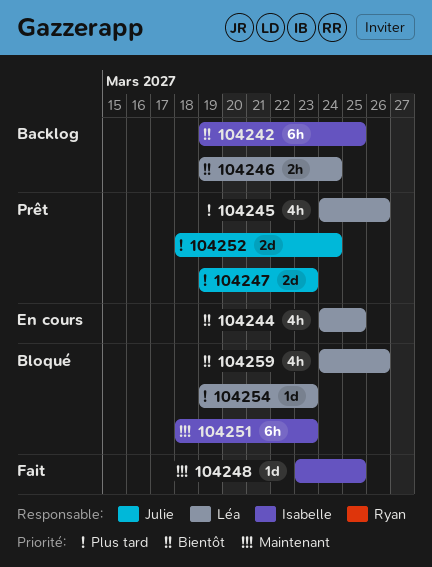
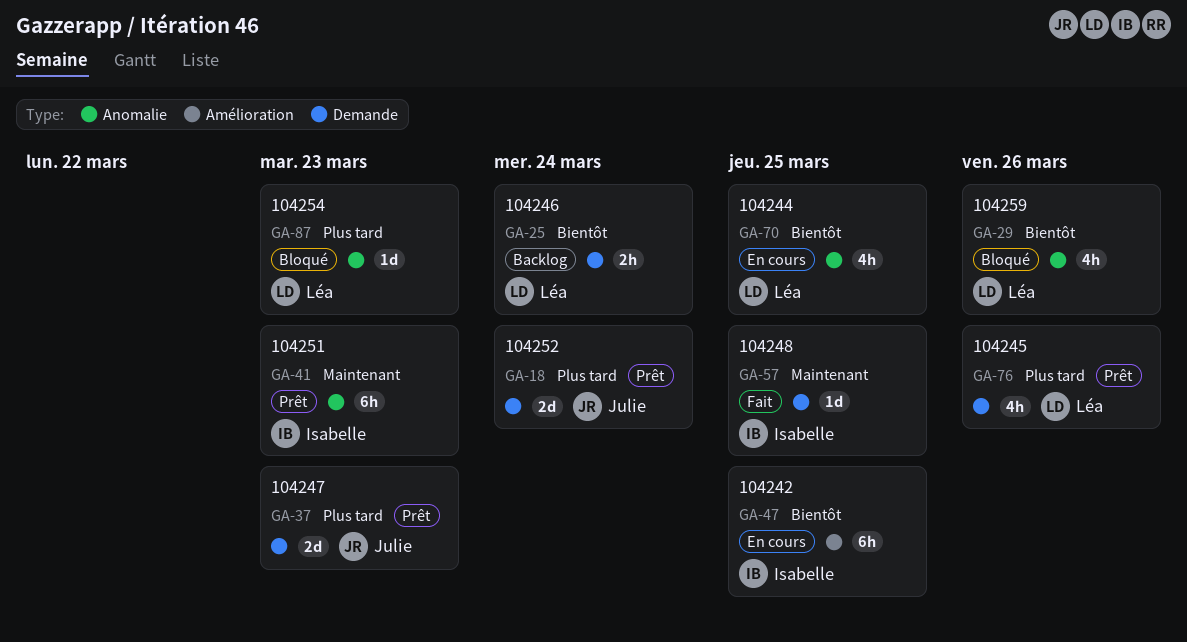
104242, status: Backlog -> En cours
104251, status: Bloqué -> Prêt

